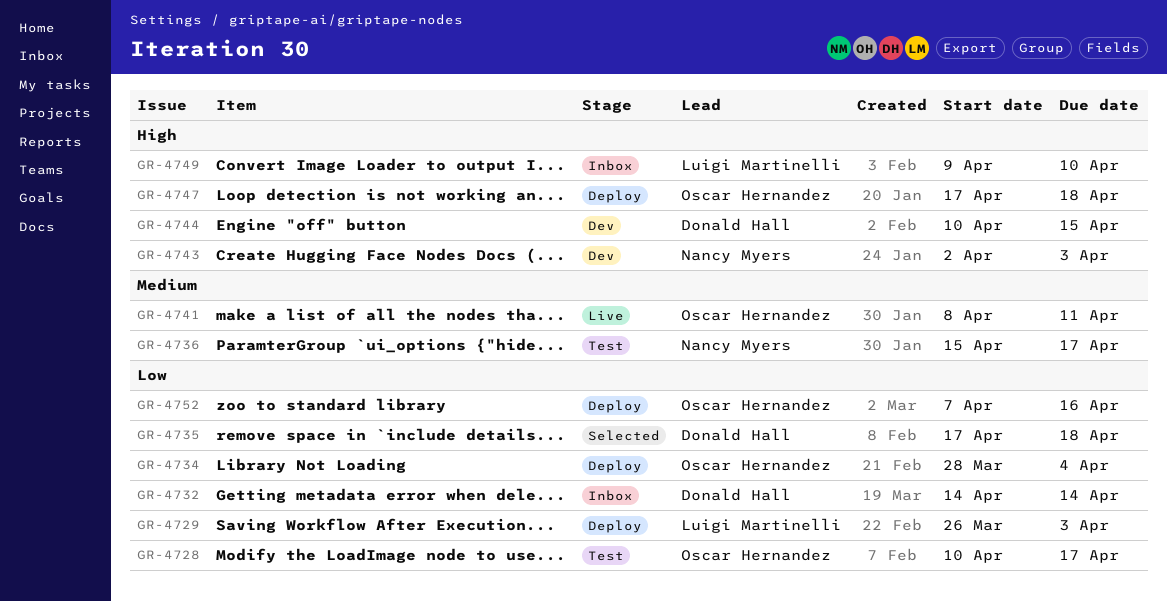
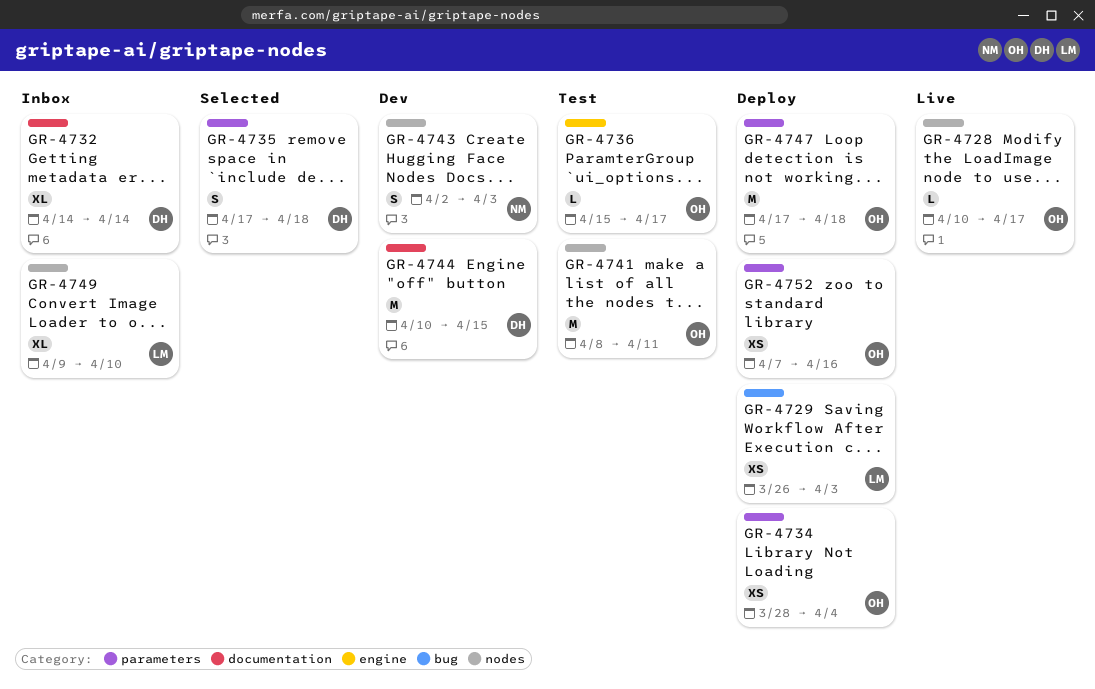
GR-4728, status: Test -> Live
GR-4736, owner: Nancy Myers -> Oscar Hernandez
GR-4741, status: Live -> Test

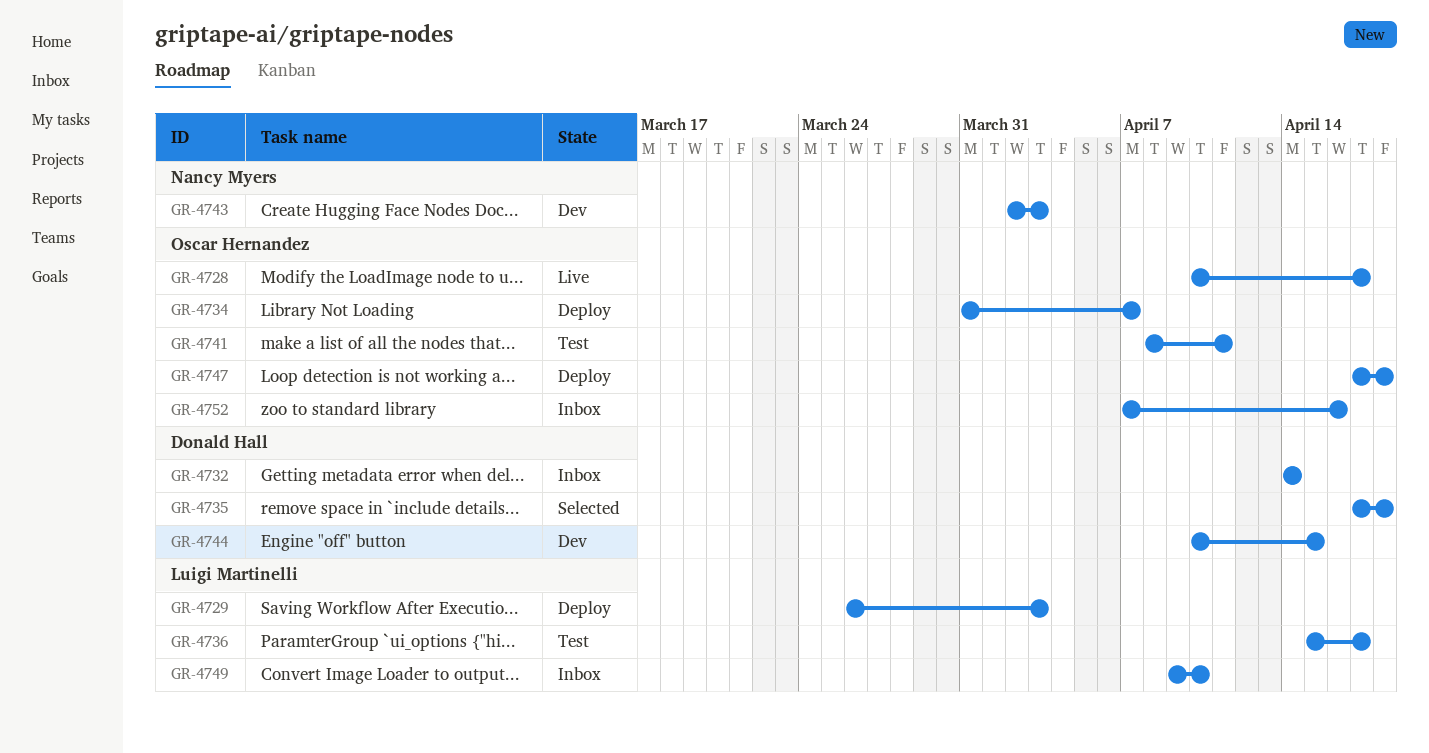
GR-4734, start: Mar 28 -> Mar 31
GR-4734, due: Apr 4 -> Apr 7
GR-4736, owner: Oscar Hernandez -> Luigi Martinelli
GR-4752, status: Deploy -> Inbox

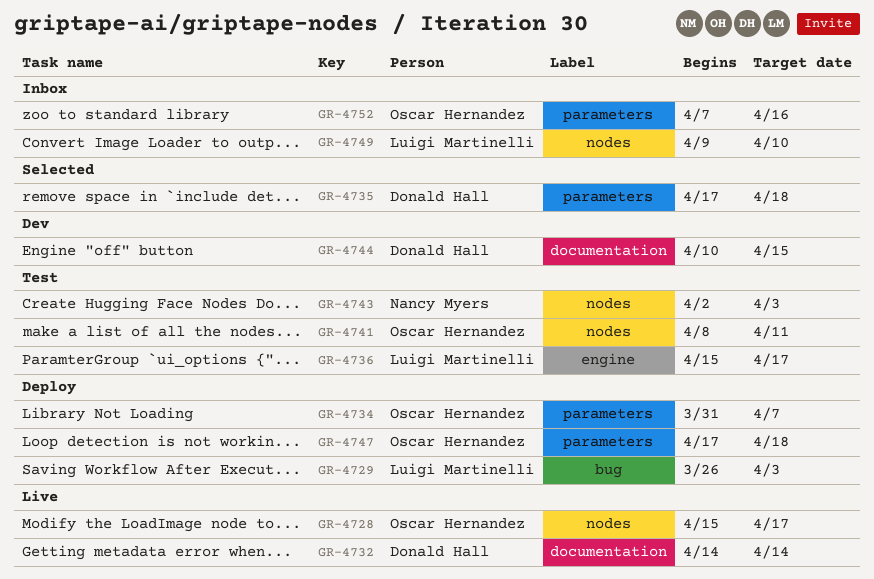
GR-4728, start: Apr 10 -> Apr 15
GR-4732, status: Inbox -> Live
GR-4743, status: Dev -> Test

